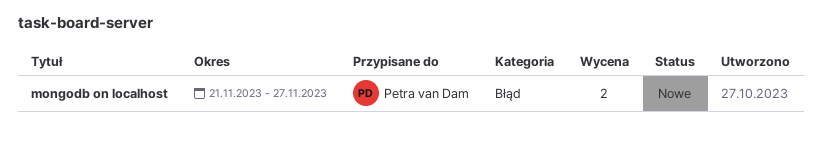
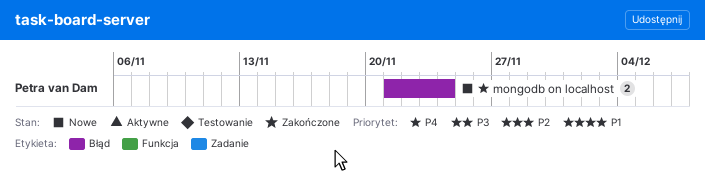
mongodb on localhost, due: Nov 27 -> Nov 24

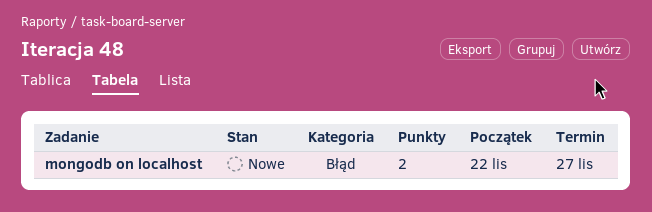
mongodb on localhost, start: Nov 21 -> Nov 22
mongodb on localhost, due: Nov 24 -> Nov 27

